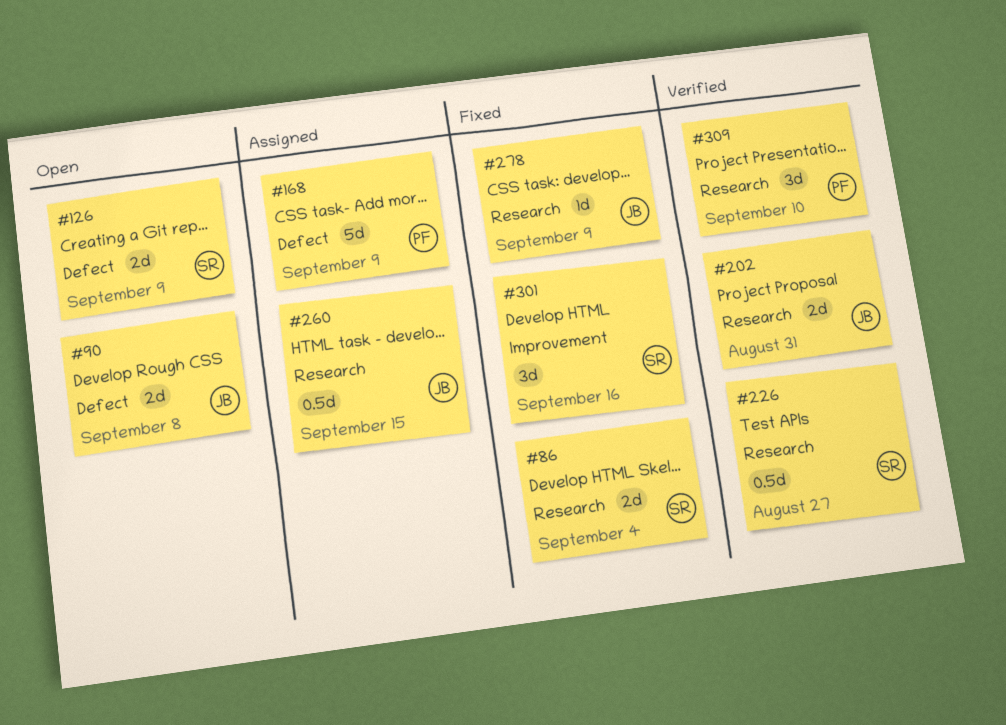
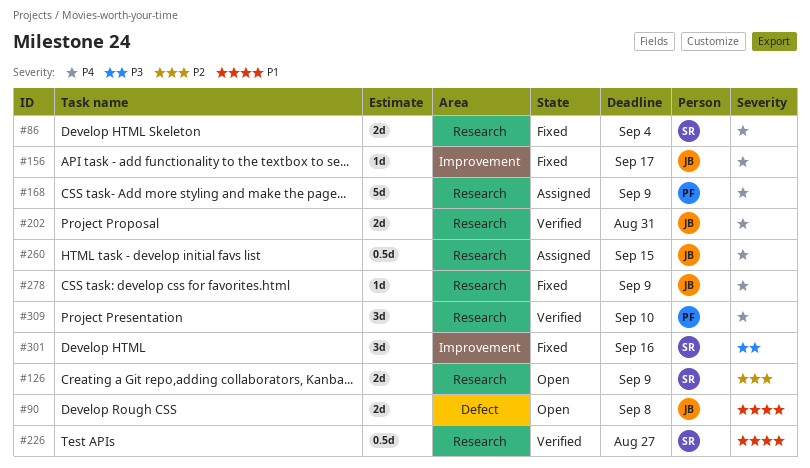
#126, label: Defect -> Research
#156: none -> present
#168, label: Defect -> Research

